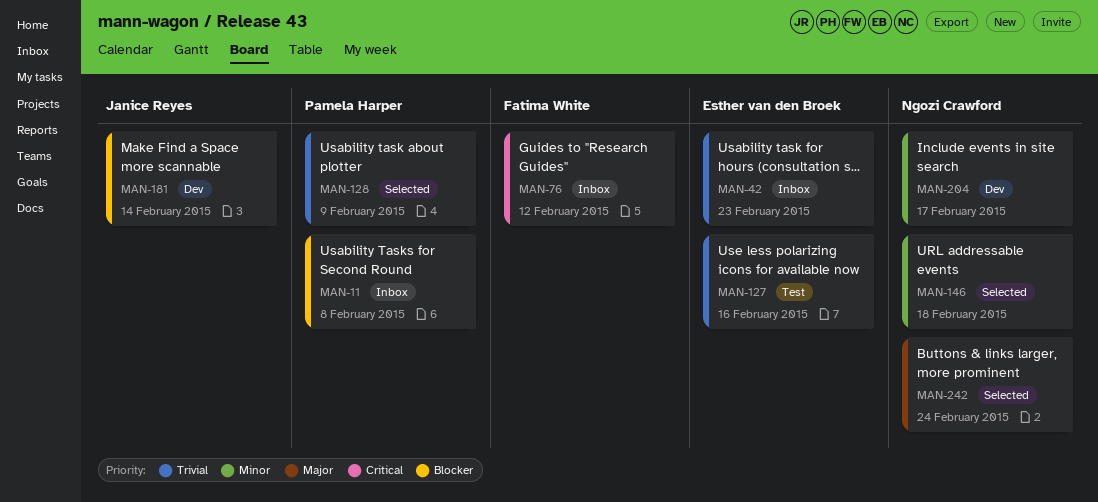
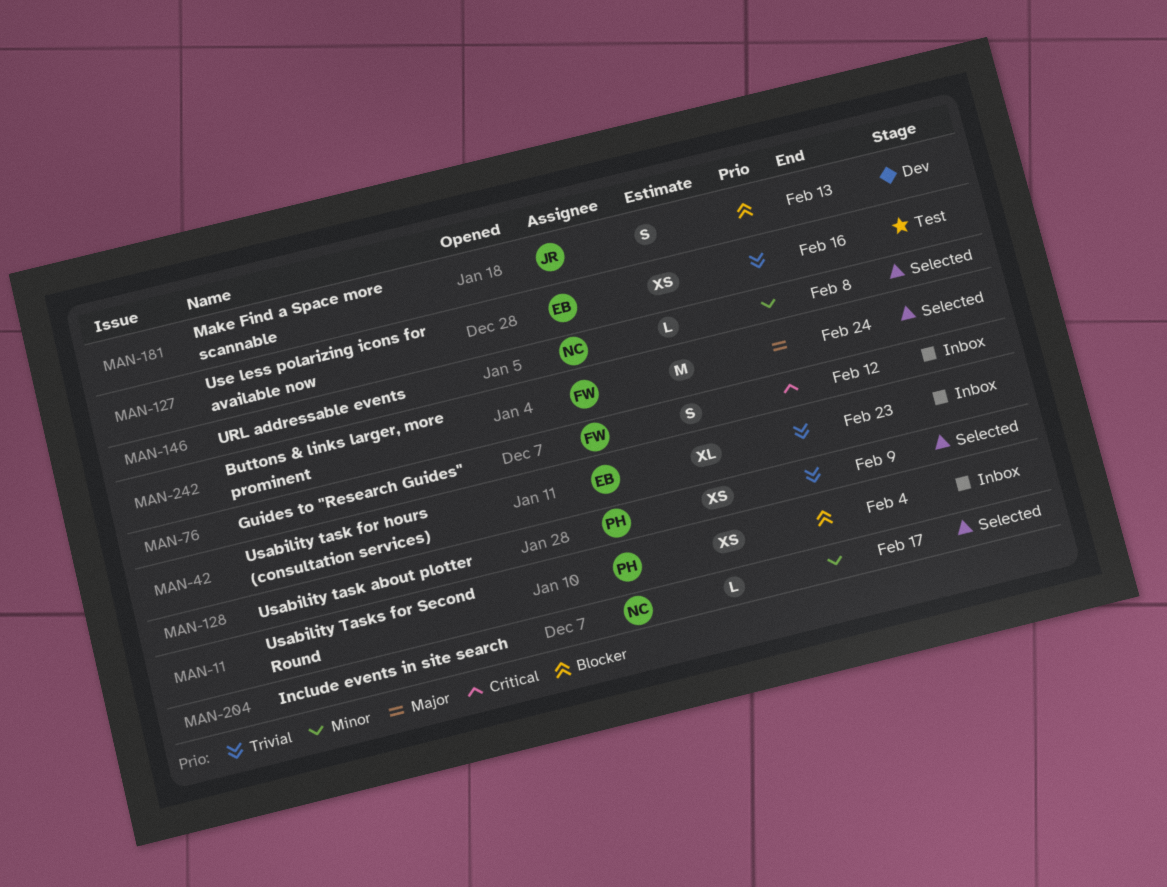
MAN-11, due: Feb 8 -> Feb 4
MAN-146, due: Feb 18 -> Feb 8
MAN-181, due: Feb 14 -> Feb 13
MAN-204, status: Dev -> Selected
MAN-242, owner: Ngozi Crawford -> Fatima White

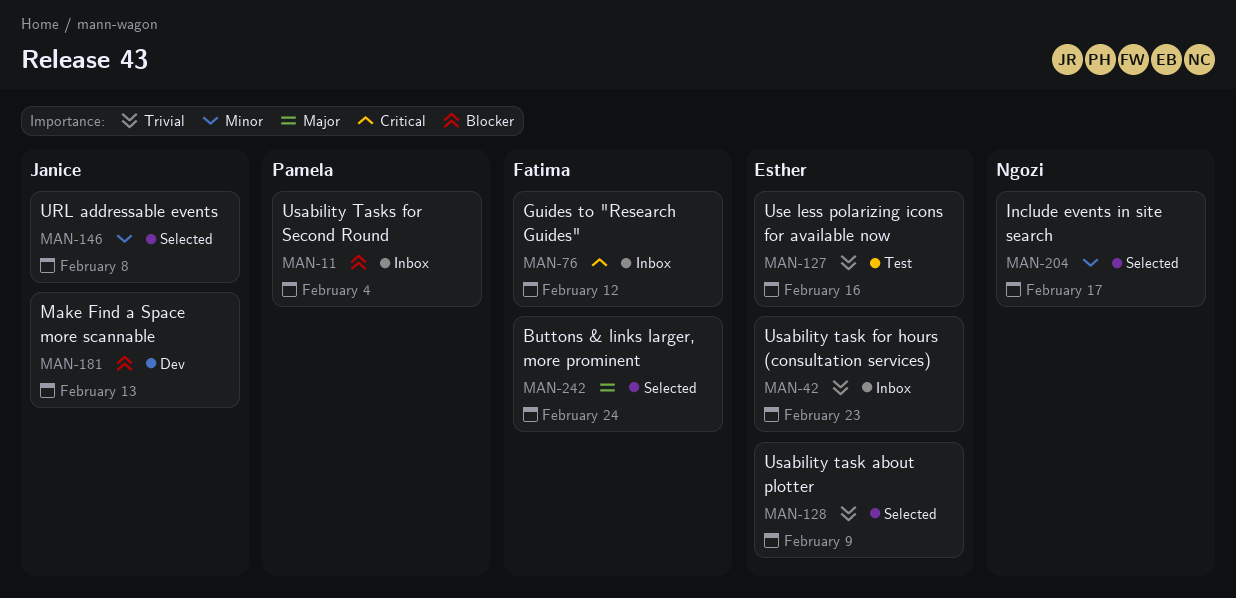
MAN-128, owner: Pamela -> Esther
MAN-146, owner: Ngozi -> Janice

